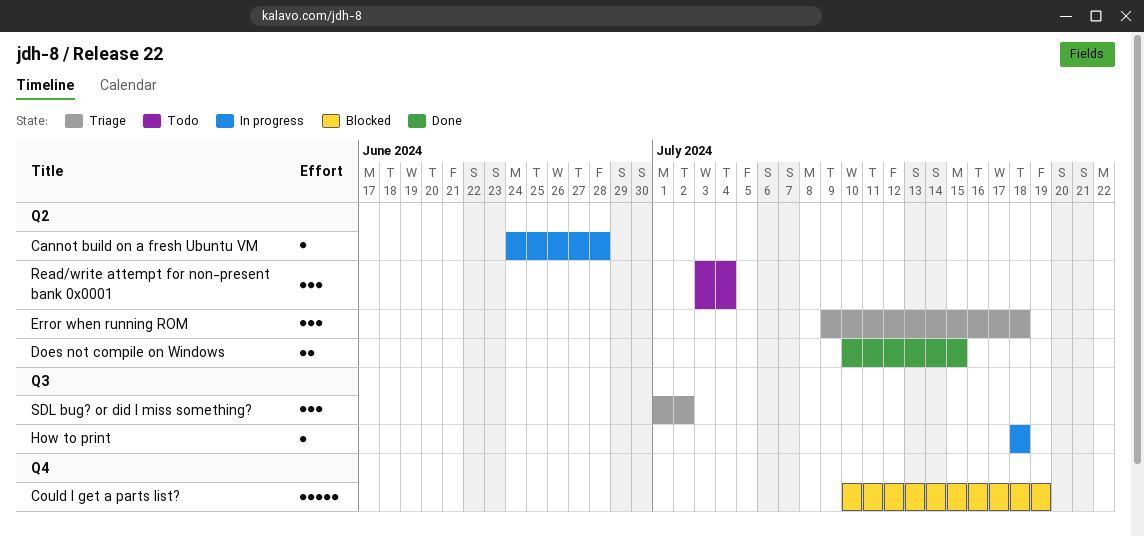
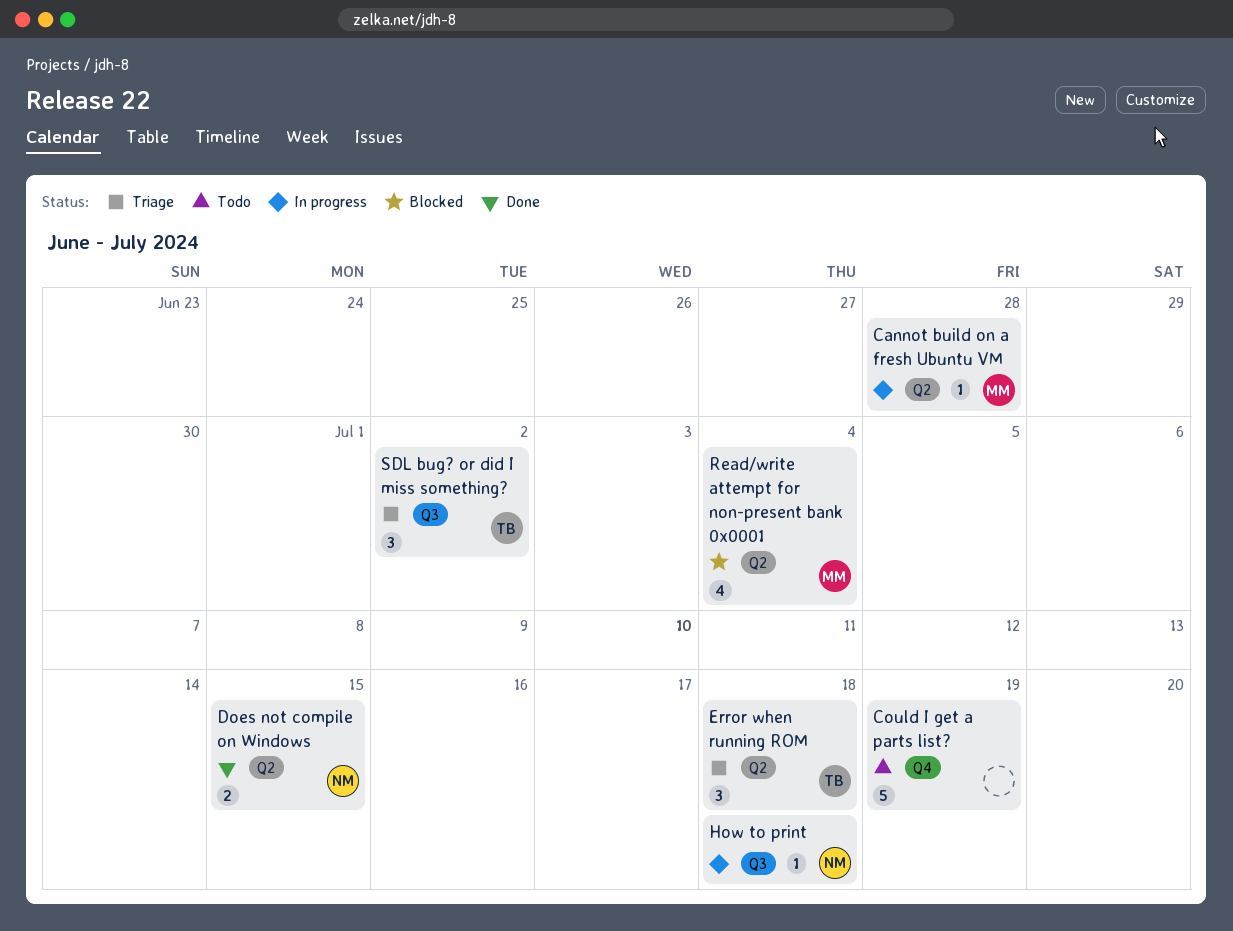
Could I get a parts list?, status: Blocked -> Todo
Read/write attempt for non-present bank 0x0001, status: Todo -> Blocked
Read/write attempt for non-present bank 0x0001, estimate: 3 -> 4

